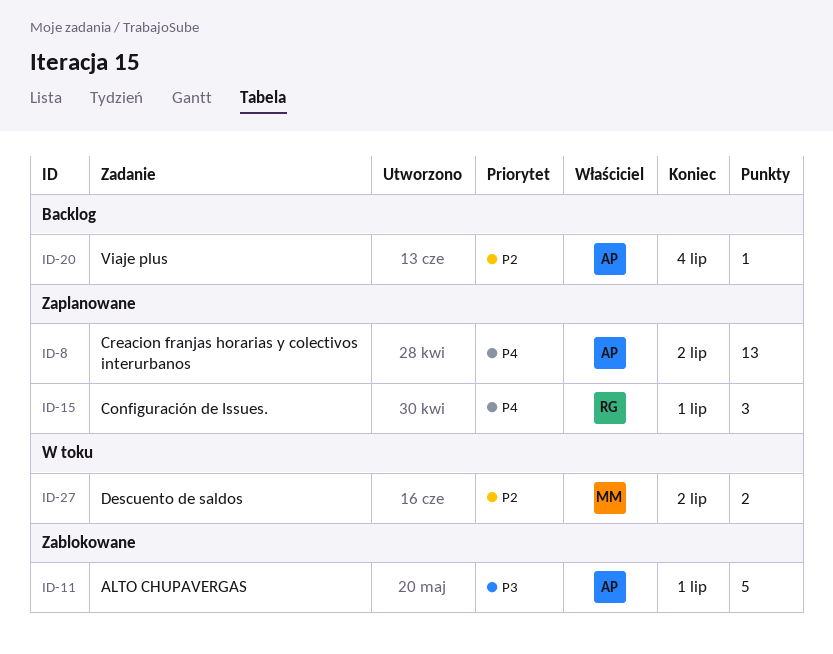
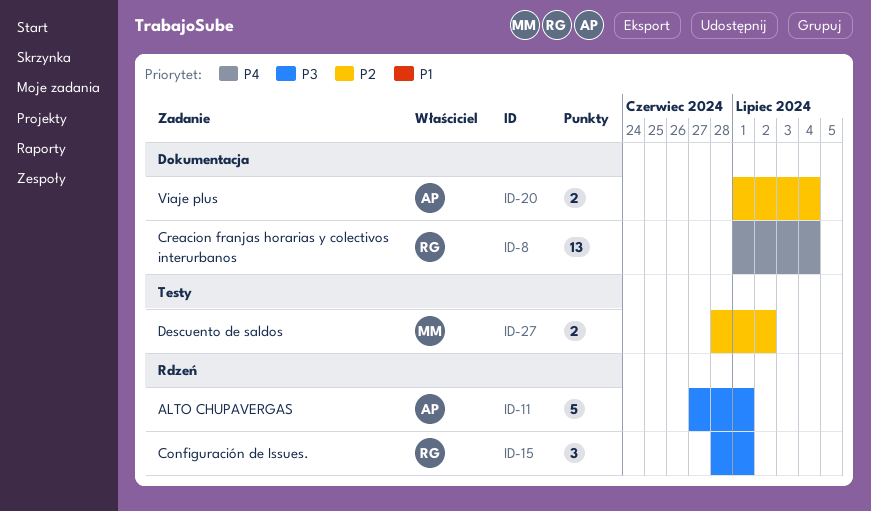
ID-8, owner: AP -> RG
ID-8, due: Jul 2 -> Jul 4
ID-15, priority: P4 -> P3
ID-20, estimate: 1 -> 2

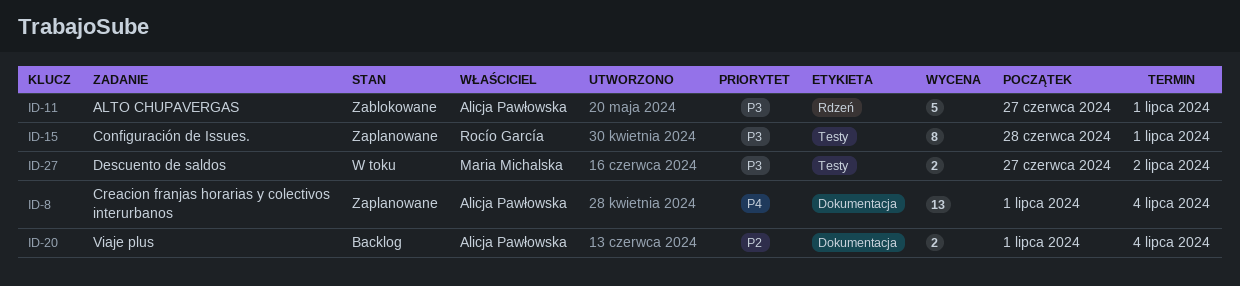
ID-8, owner: Rocío García -> Alicja Pawłowska
ID-15, label: Rdzeń -> Testy
ID-15, estimate: 3 -> 8
ID-27, priority: P2 -> P3
ID-27, start: Jun 28 -> Jun 27

